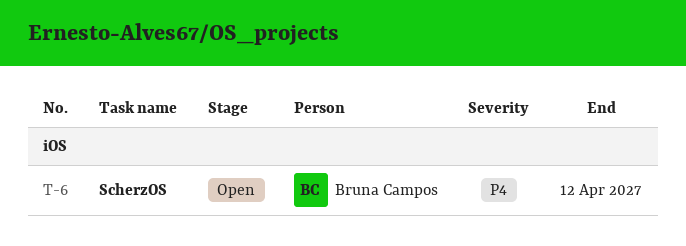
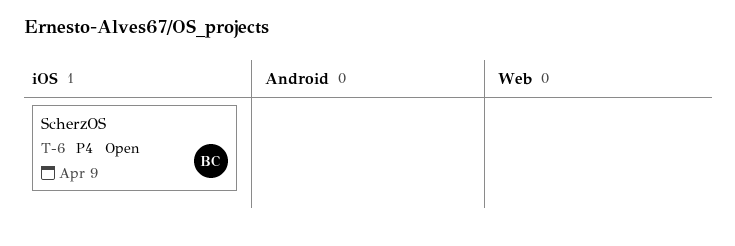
T-6, due: Apr 12 -> Apr 9

